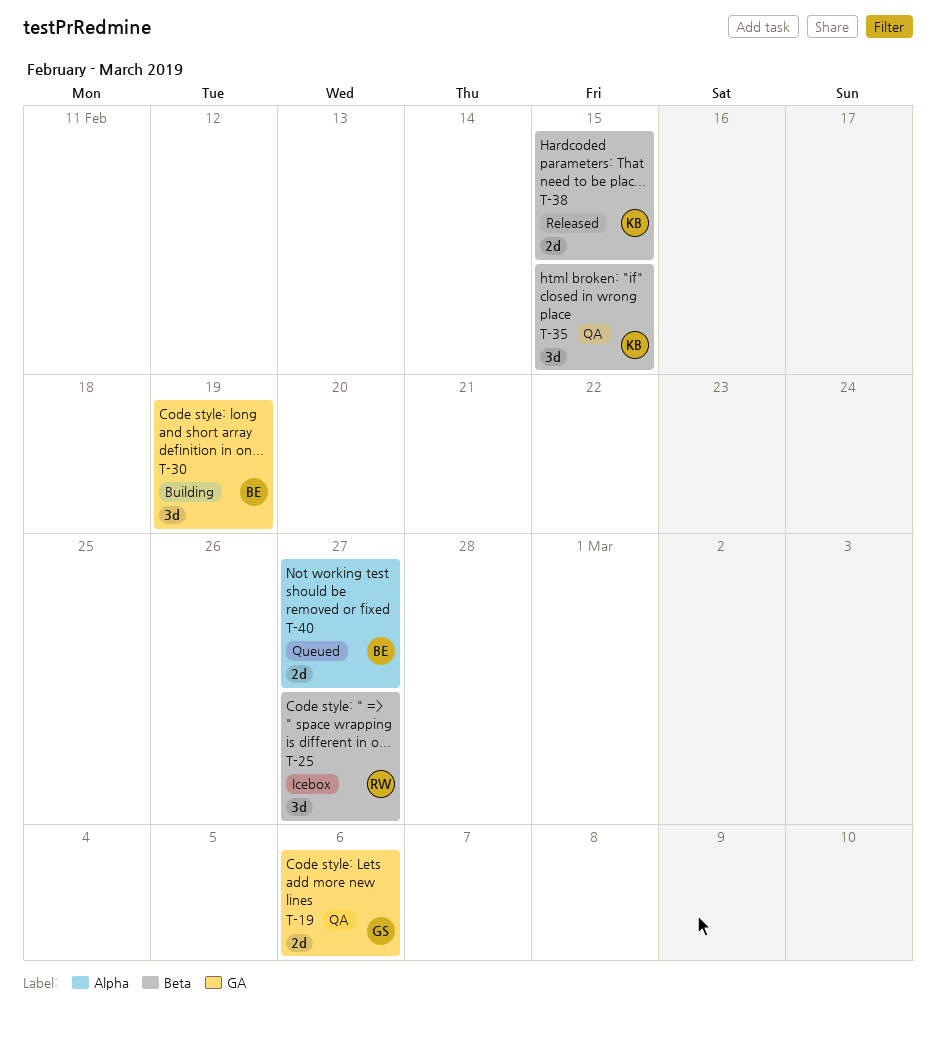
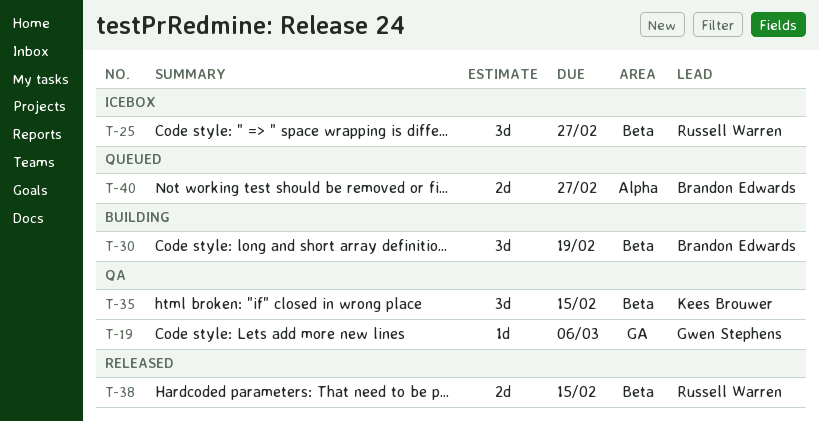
T-19, estimate: 2d -> 1d
T-30, label: GA -> Beta
T-38, owner: Kees Brouwer -> Russell Warren

